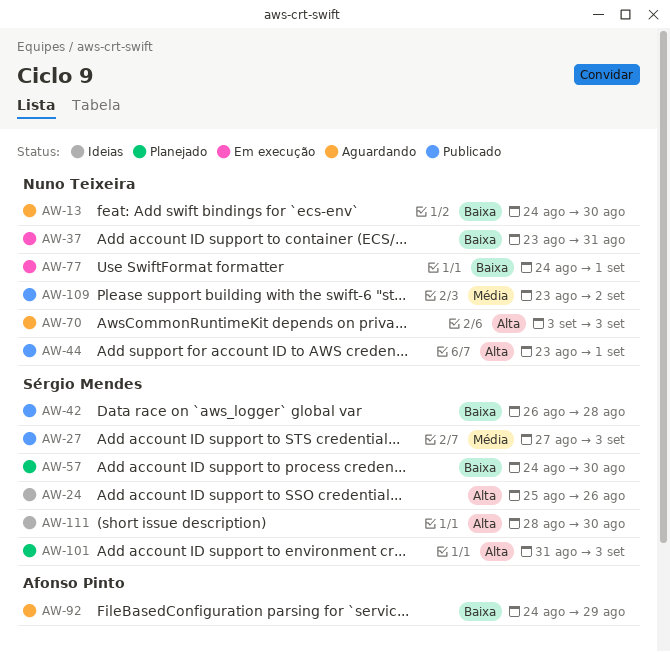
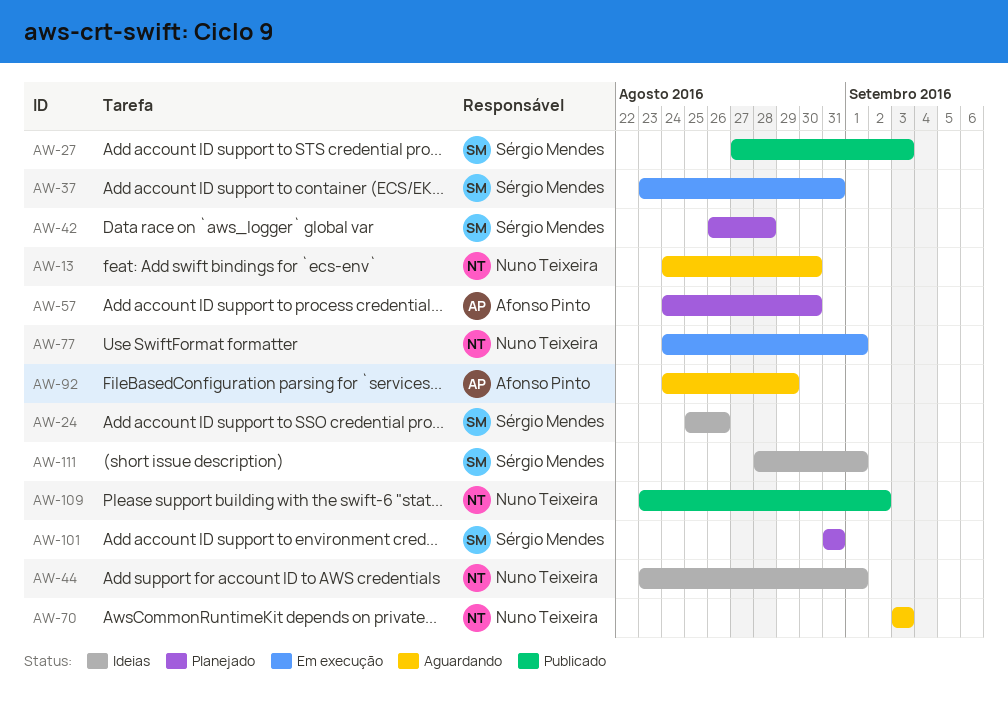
AW-37, owner: Nuno Teixeira -> Sérgio Mendes
AW-42, status: Publicado -> Planejado
AW-44, status: Publicado -> Ideias
AW-57, owner: Sérgio Mendes -> Afonso Pinto
AW-101, due: Sep 3 -> Aug 31
AW-111, due: Aug 30 -> Sep 1

